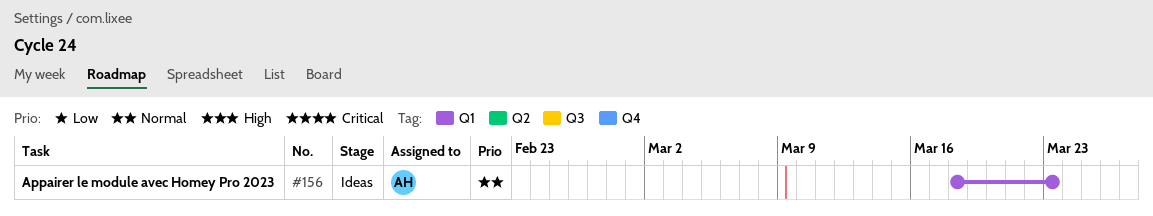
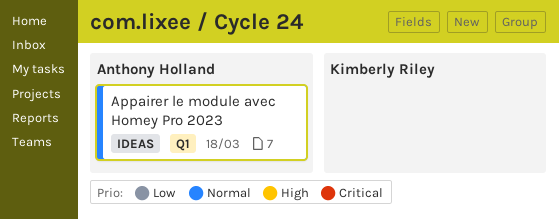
Appairer le module avec Homey Pro 2023, due: Mar 23 -> Mar 18

